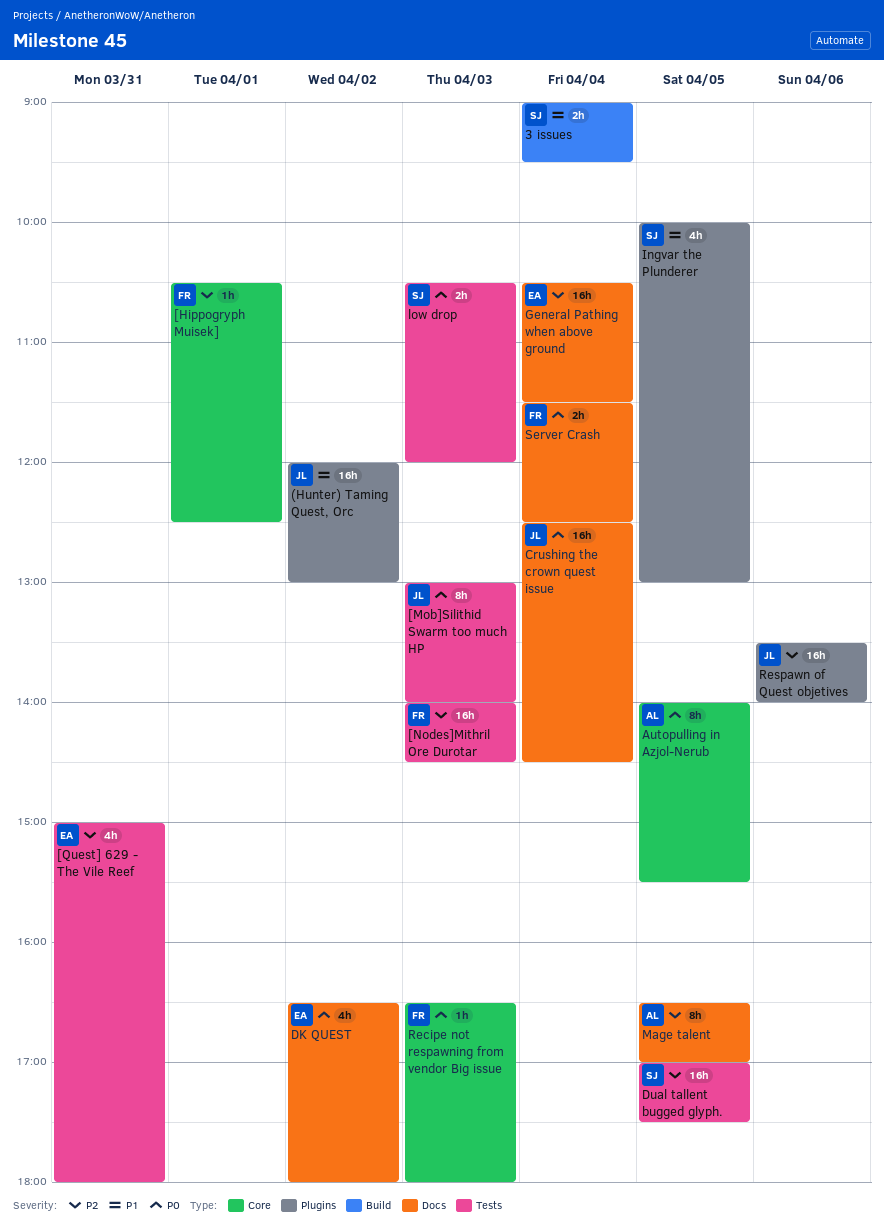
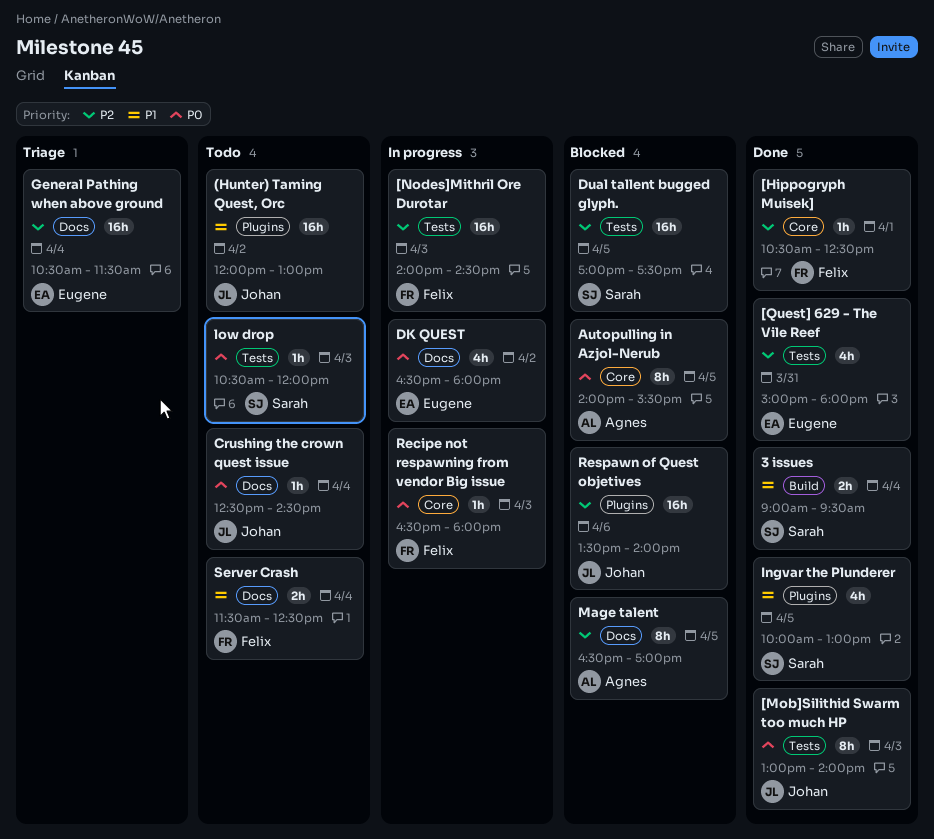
Crushing the crown quest issue, estimate: 16h -> 1h
low drop, estimate: 2h -> 1h
Server Crash, priority: P0 -> P1

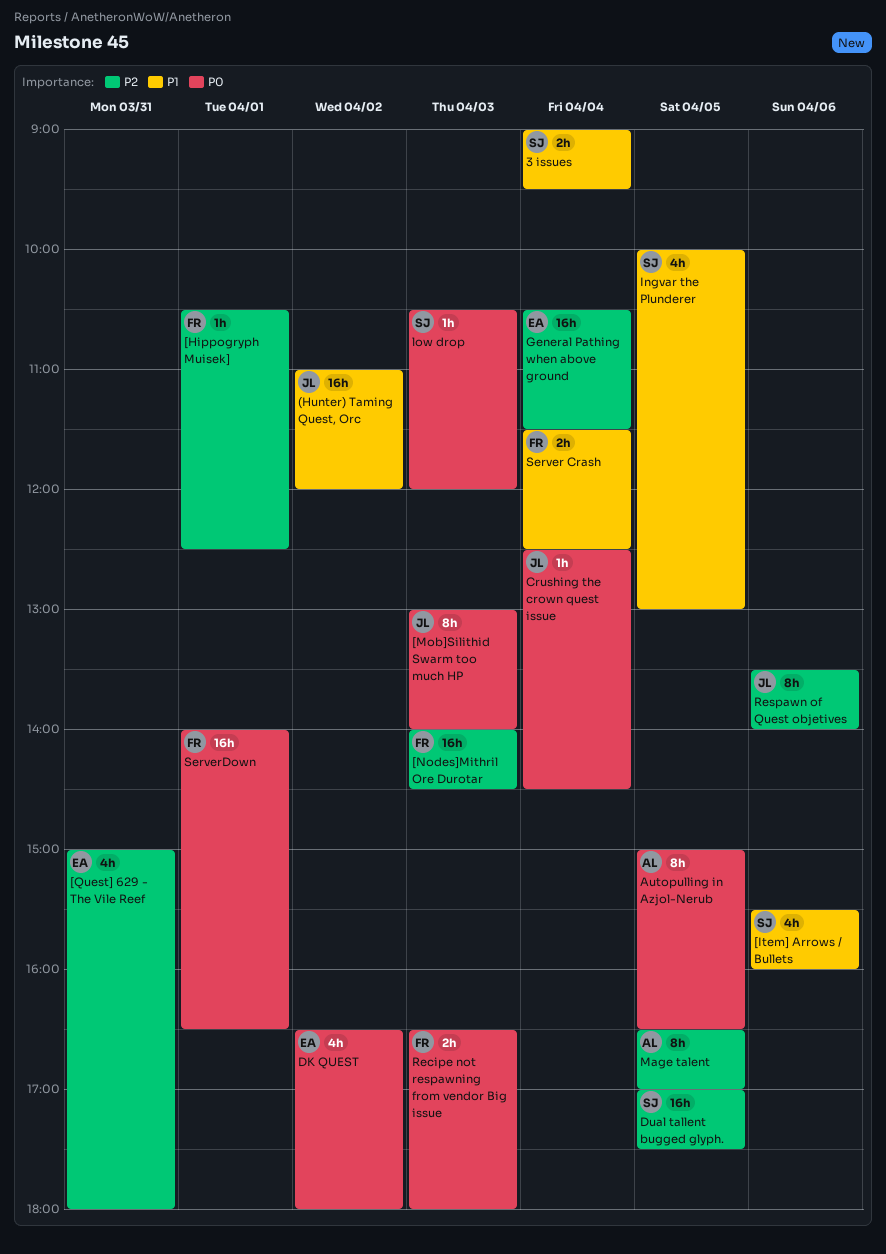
(Hunter) Taming Quest, Orc, begins: 12:00 -> 11:00
(Hunter) Taming Quest, Orc, ends: 13:00 -> 12:00
[Item] Arrows / Bullets: none -> present
Autopulling in Azjol-Nerub, begins: 14:00 -> 15:00
Autopulling in Azjol-Nerub, ends: 15:30 -> 16:30
Recipe not respawning from vendor Big issue, estimate: 1h -> 2h
Respawn of Quest objetives, estimate: 16h -> 8h
ServerDown: none -> present

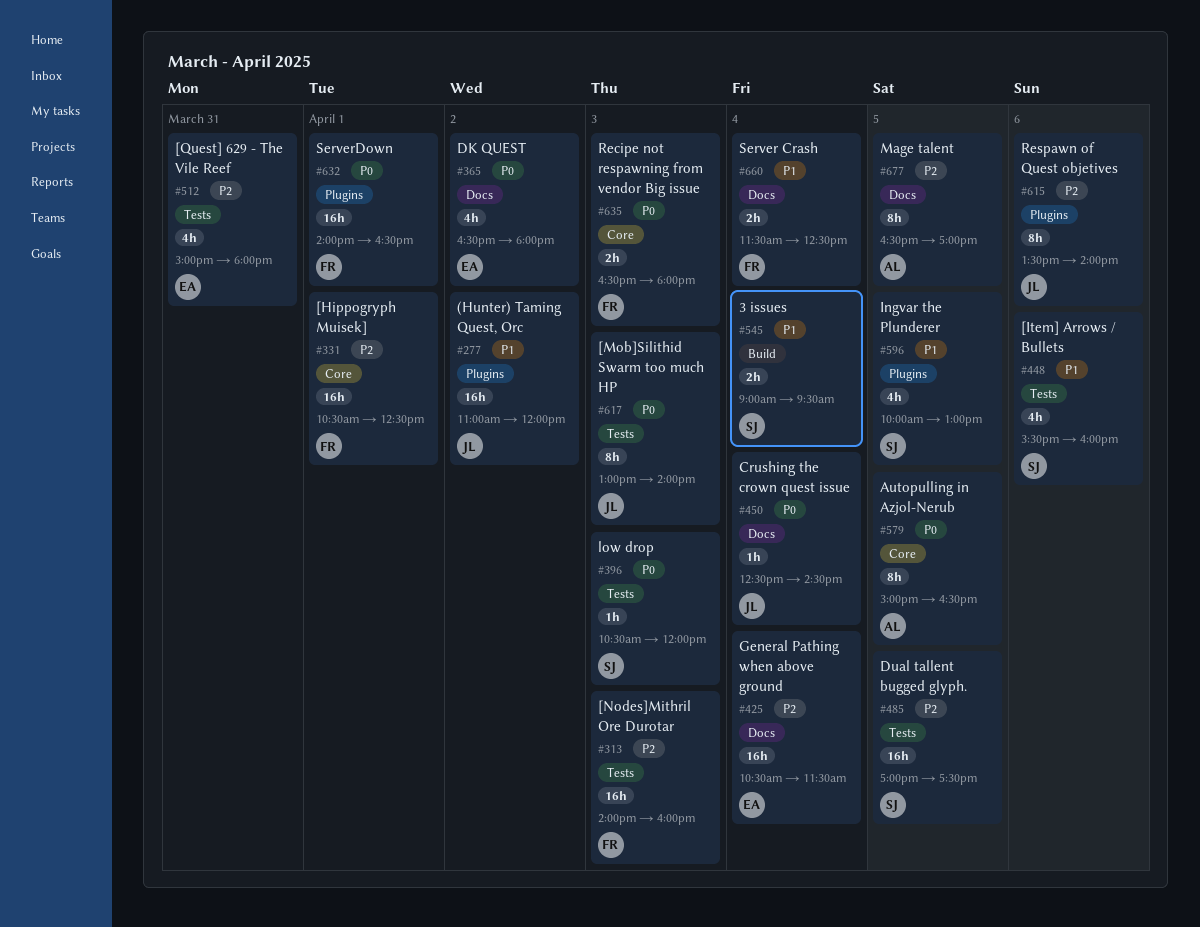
[Hippogryph Muisek], estimate: 1h -> 16h
[Nodes]Mithril Ore Durotar, ends: 14:30 -> 16:00

